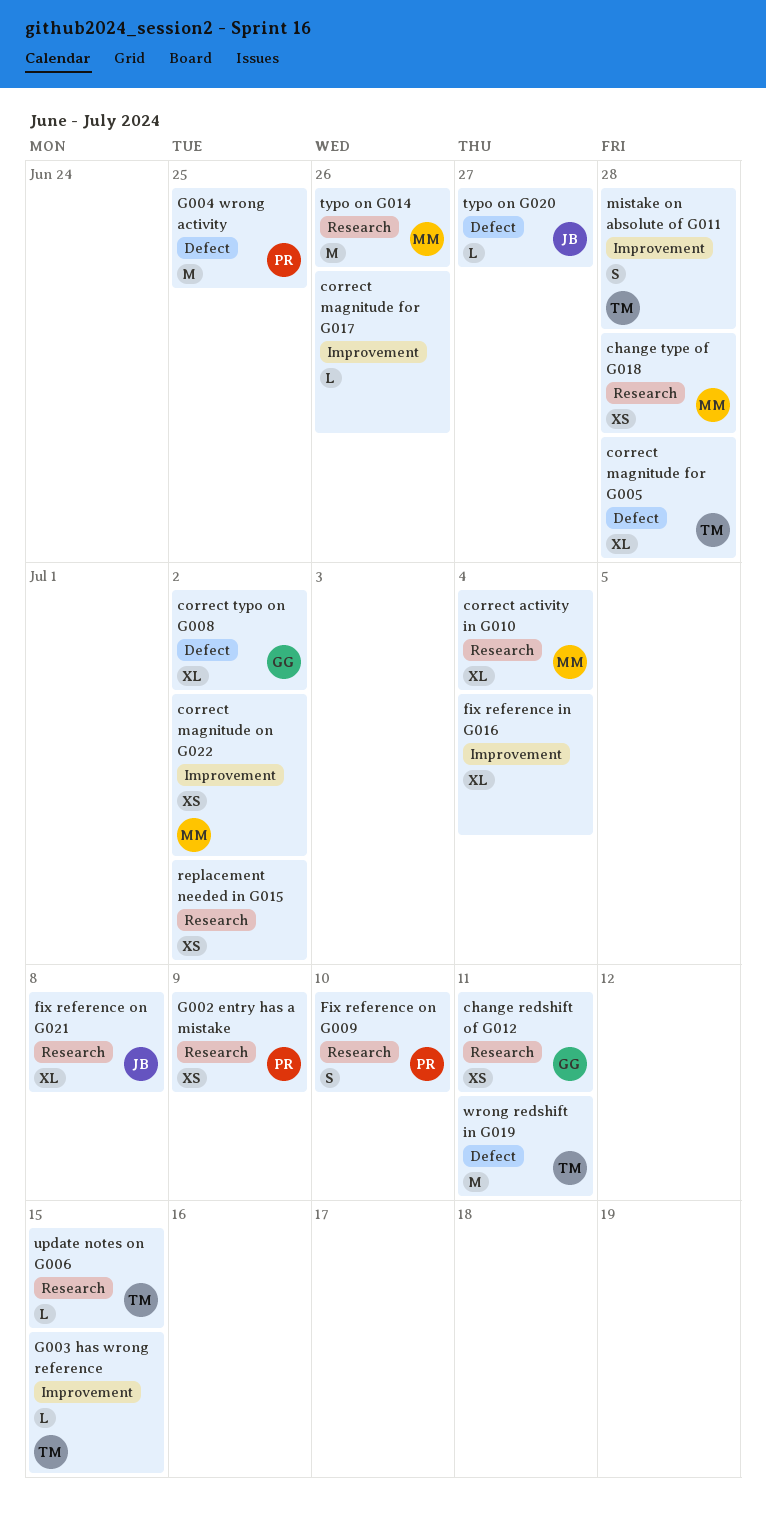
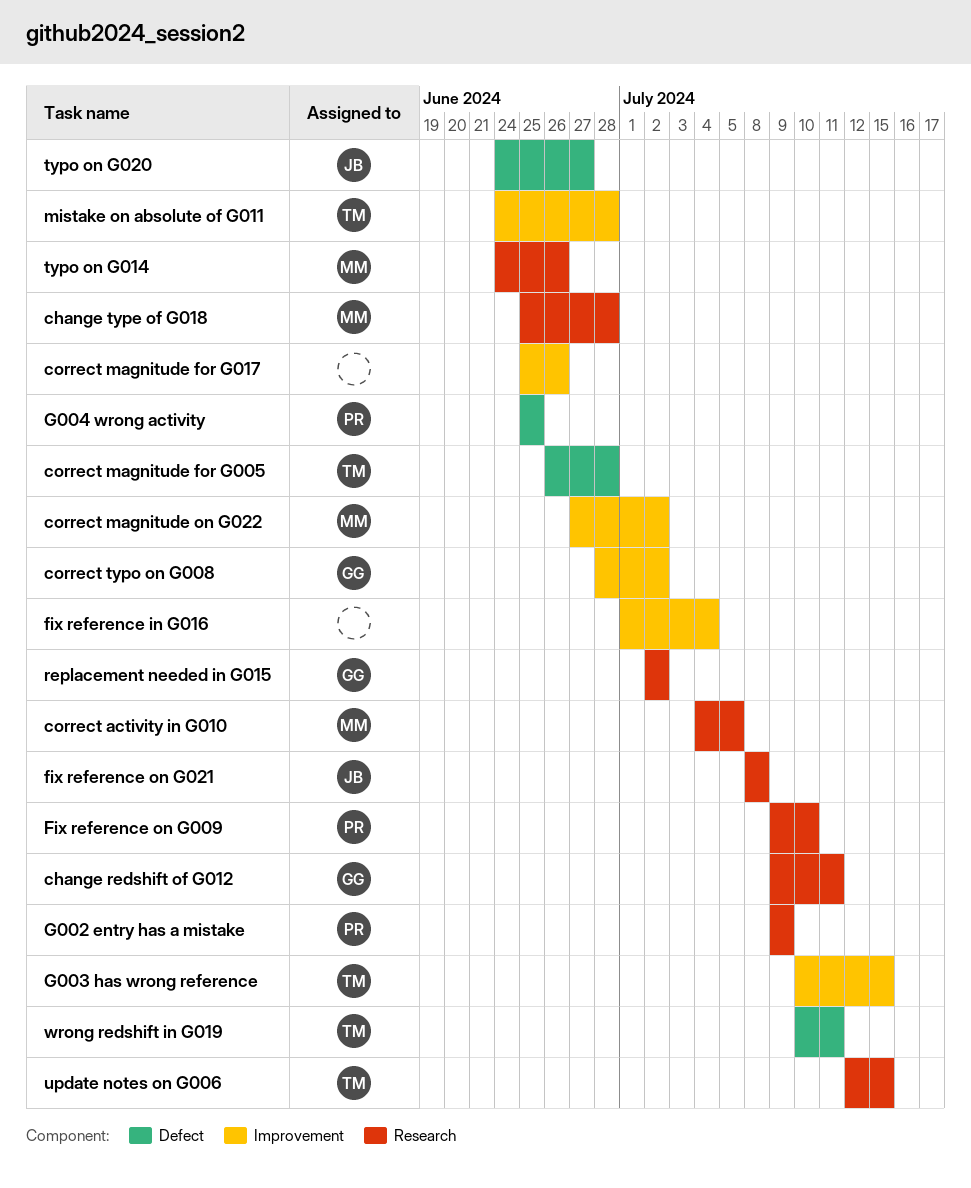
correct activity in G010, due: Jul 4 -> Jul 5
correct typo on G008, label: Defect -> Improvement
replacement needed in G015, owner: none -> GG

